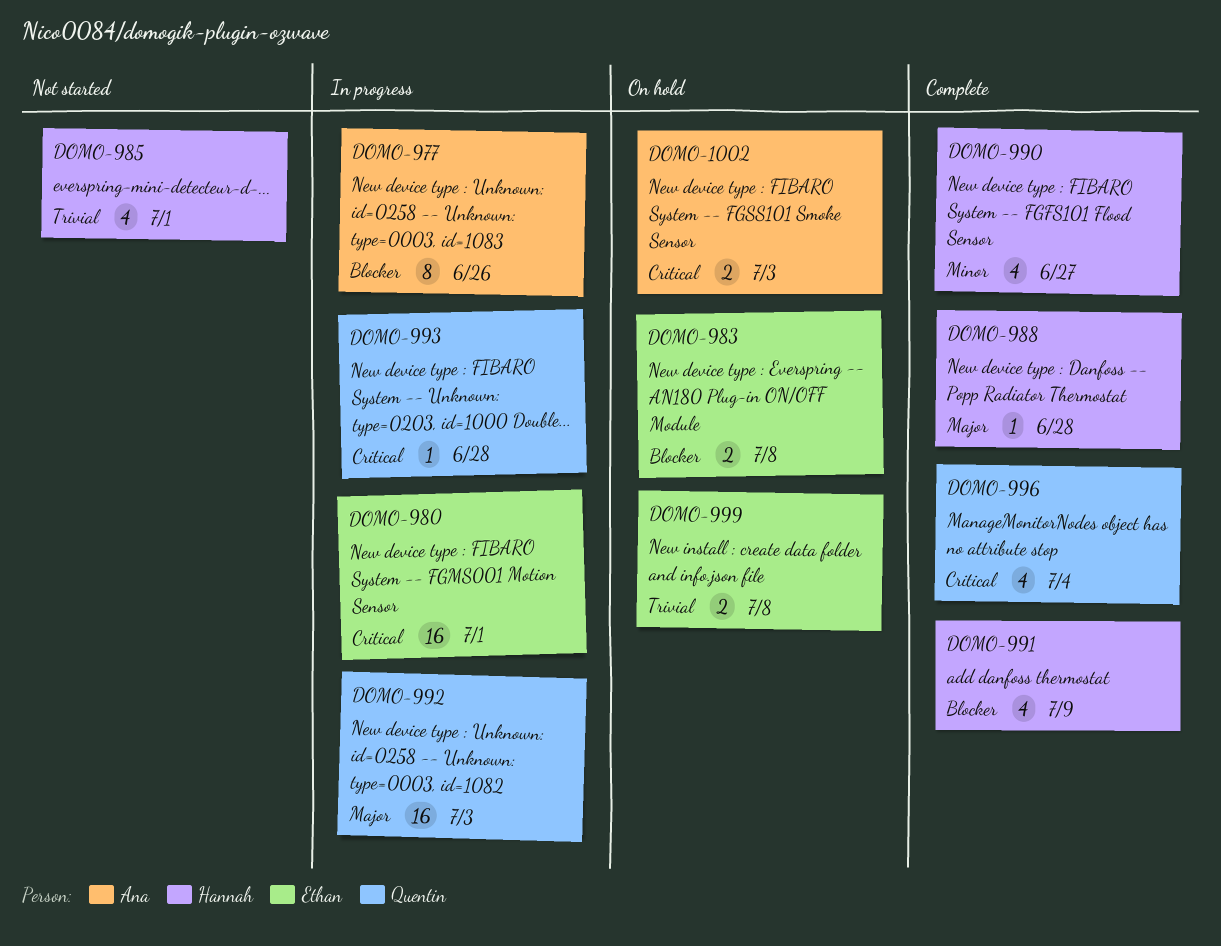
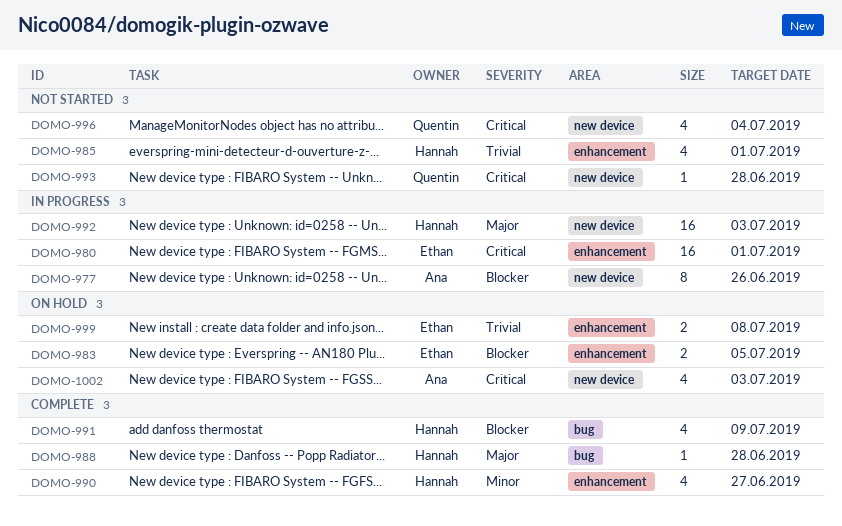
DOMO-983, due: Jul 8 -> Jul 5
DOMO-992, owner: Quentin -> Hannah
DOMO-993, status: In progress -> Not started
DOMO-996, status: Complete -> Not started
DOMO-1002, estimate: 2 -> 4

